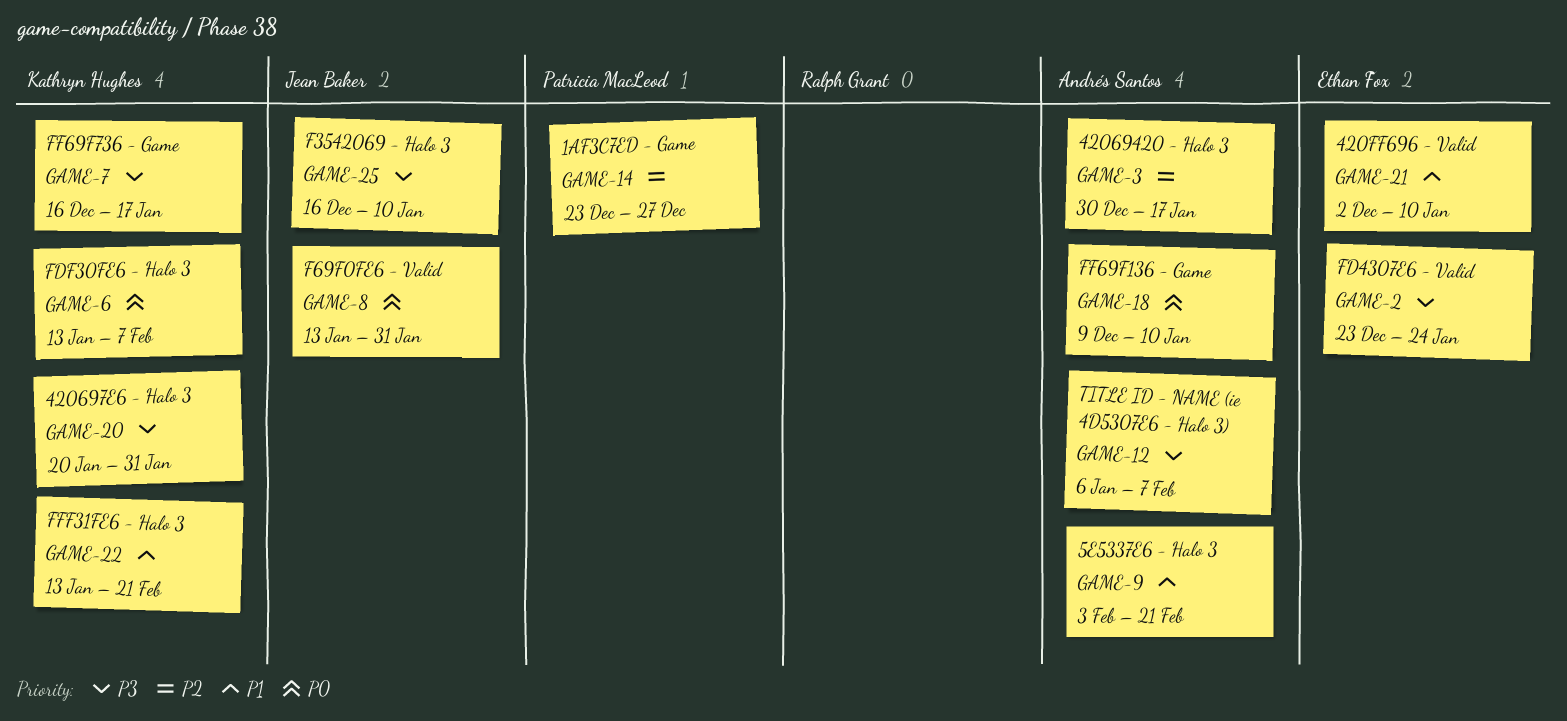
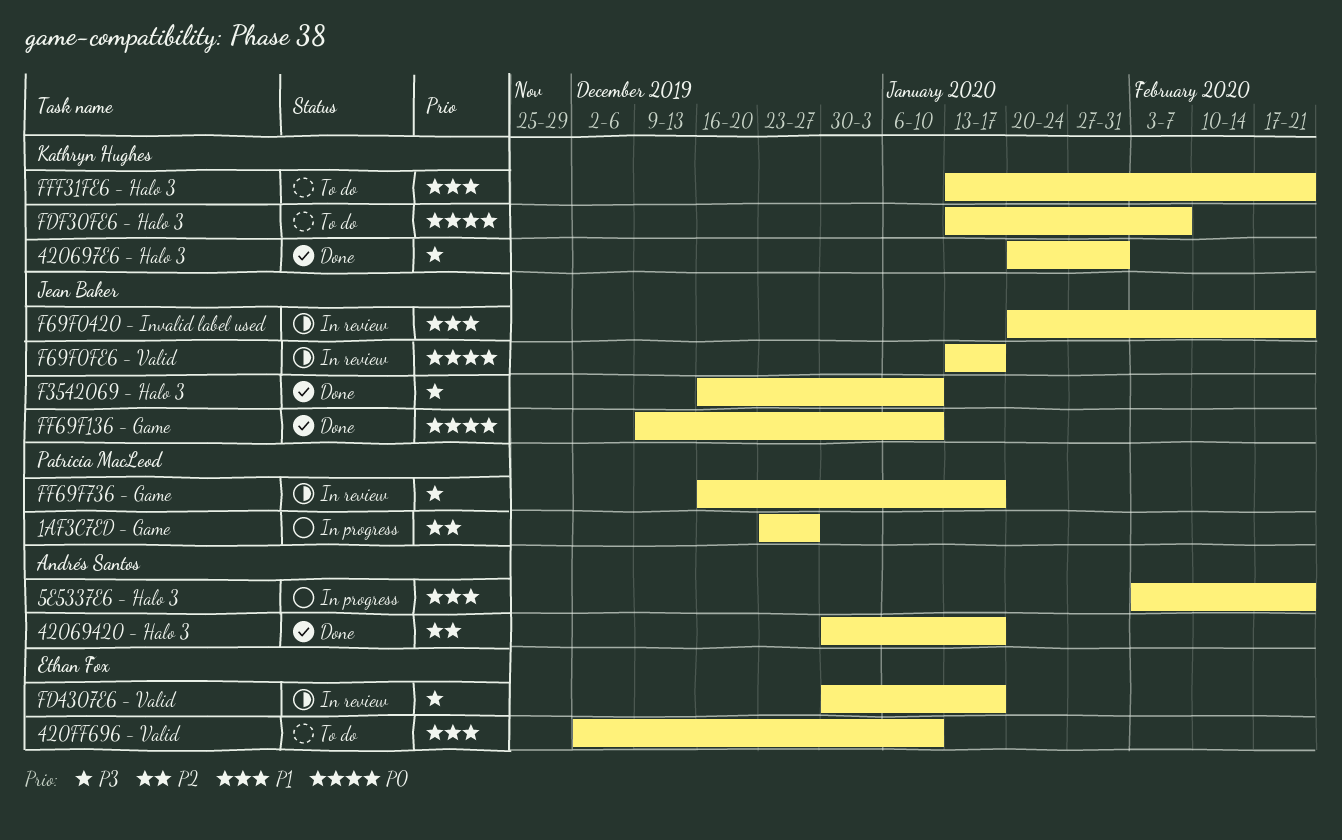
F69F0420 - Invalid label used: none -> present
F69F0FE6 - Valid, due: Jan 31 -> Jan 17
FD4307E6 - Valid, start: Dec 23 -> Dec 30
FD4307E6 - Valid, due: Jan 24 -> Jan 17
FF69F136 - Game, owner: Andrés Santos -> Jean Baker
FF69F736 - Game, owner: Kathryn Hughes -> Patricia MacLeod
TITLE ID - NAME (ie 4D5307E6 - Halo 3): present -> none

